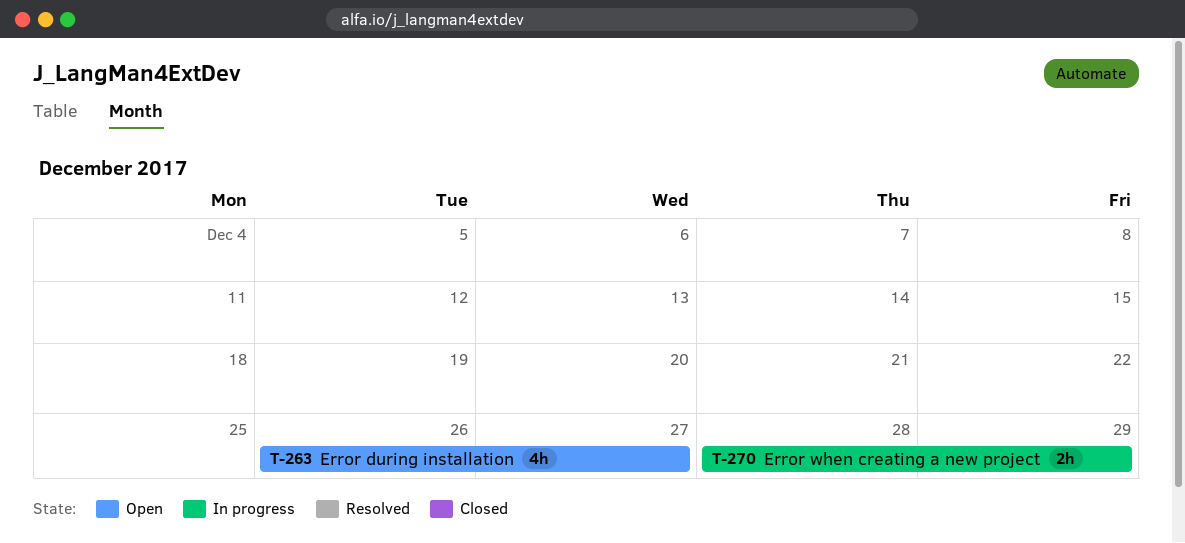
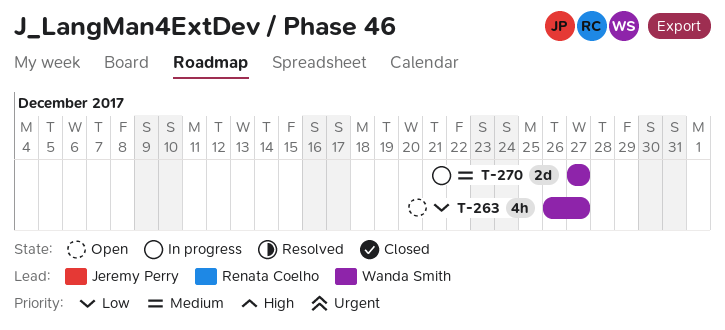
T-270, estimate: 2h -> 2d
T-270, start: Dec 28 -> Dec 27
T-270, due: Dec 29 -> Dec 27

